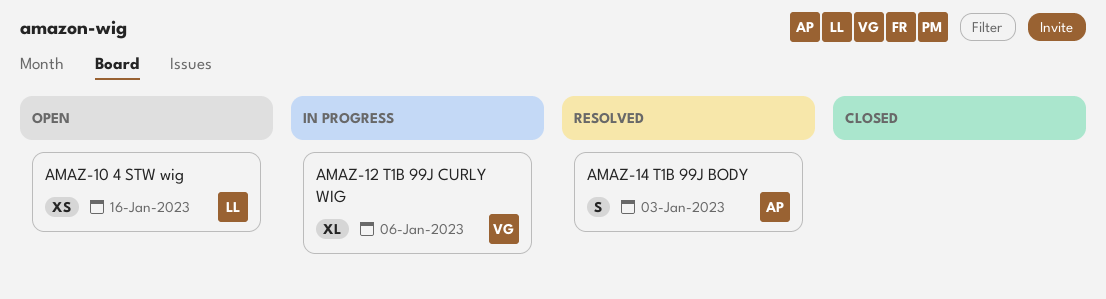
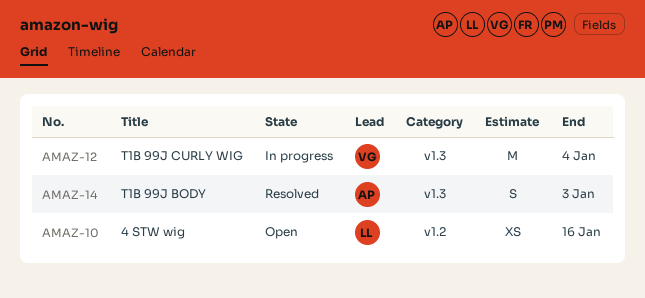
AMAZ-12, estimate: XL -> M
AMAZ-12, due: Jan 6 -> Jan 4

